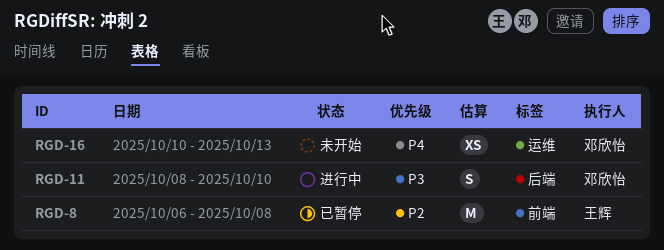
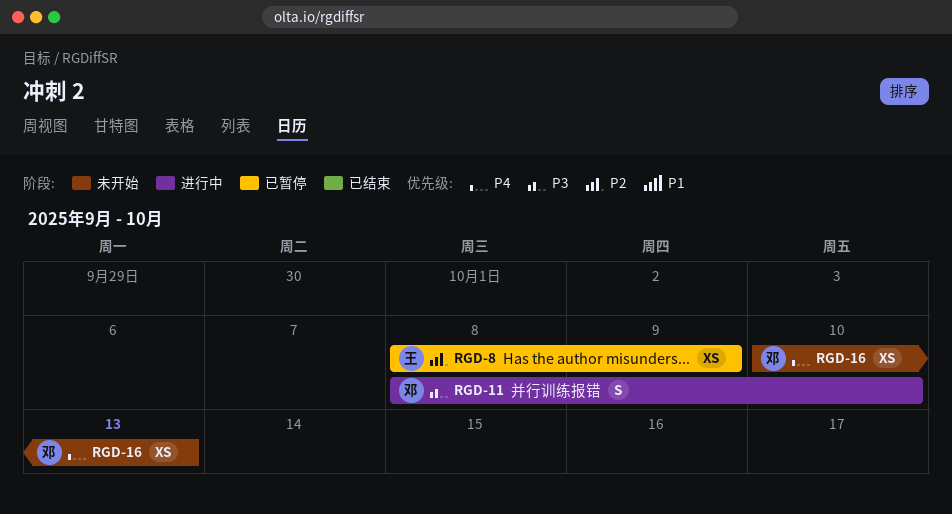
RGD-8, estimate: M -> XS
RGD-8, start: Oct 6 -> Oct 8
RGD-8, due: Oct 8 -> Oct 9

